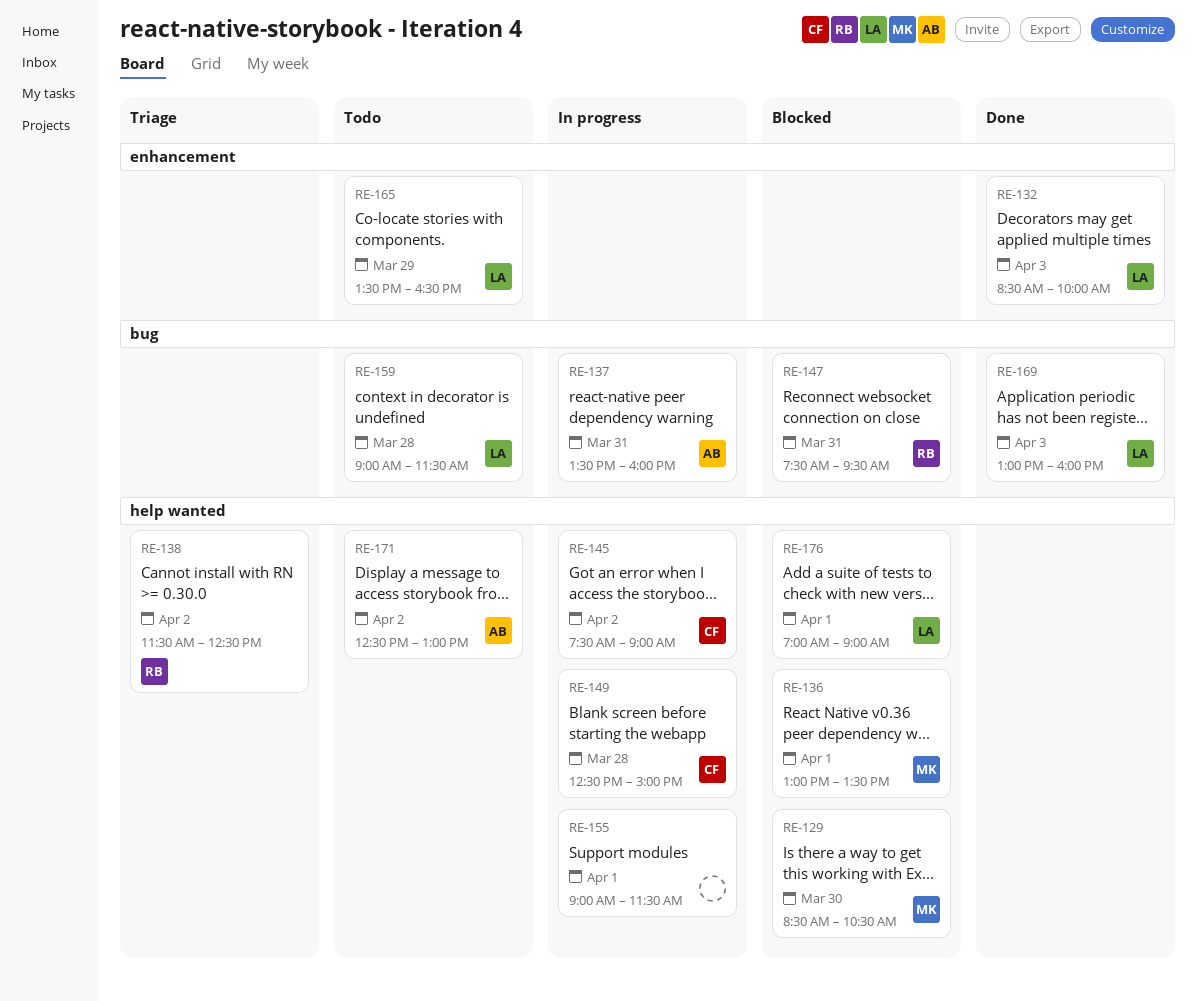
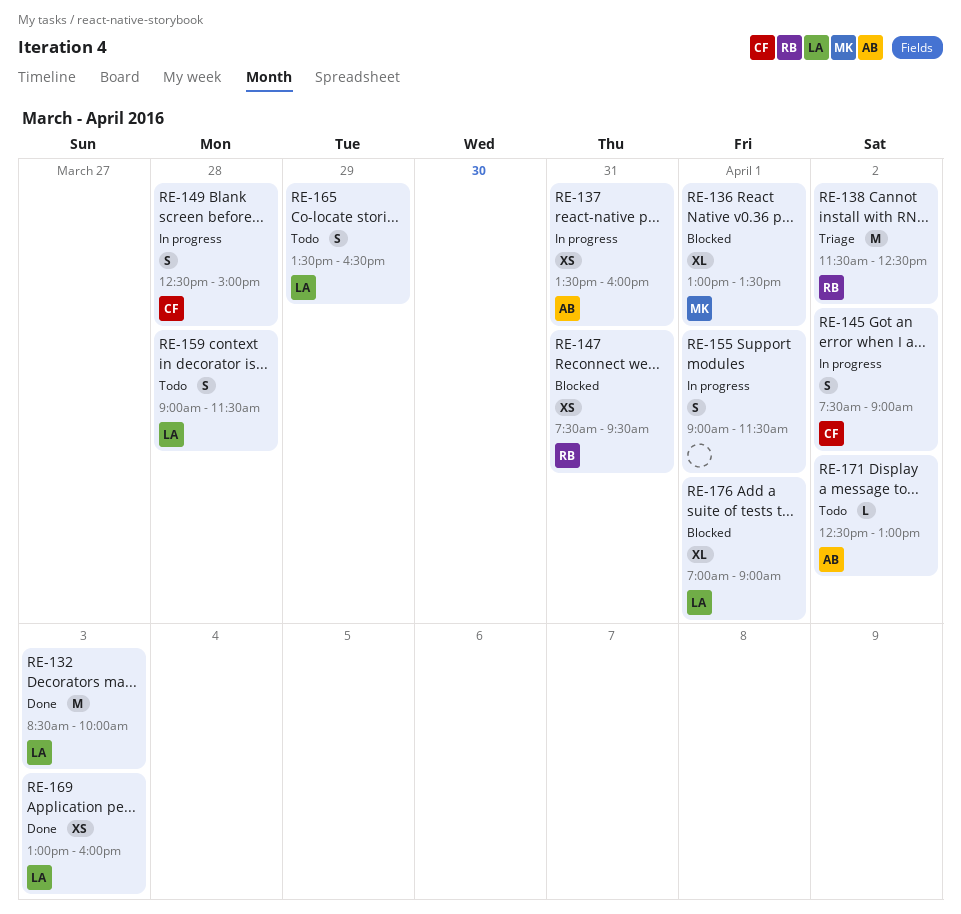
RE-129: present -> none

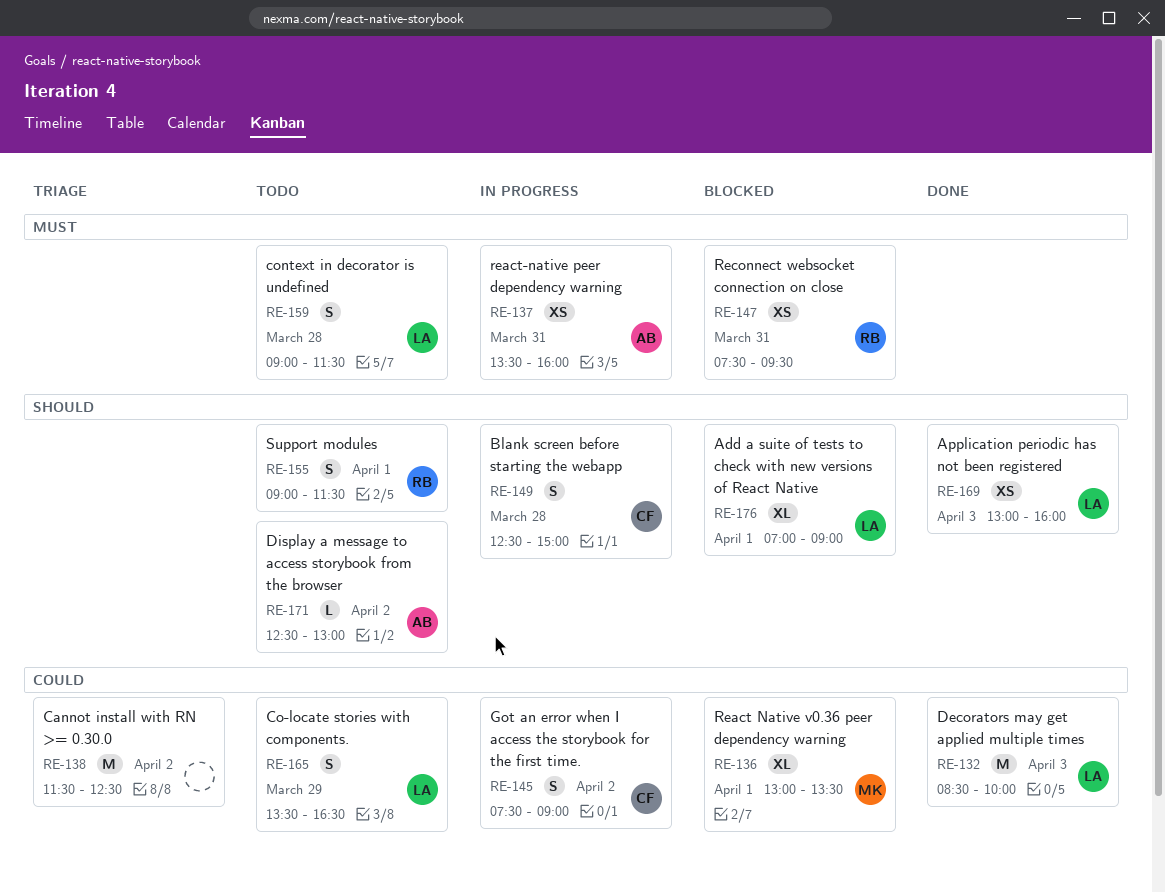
RE-138, owner: RB -> none
RE-155, status: In progress -> Todo
RE-155, owner: none -> RB

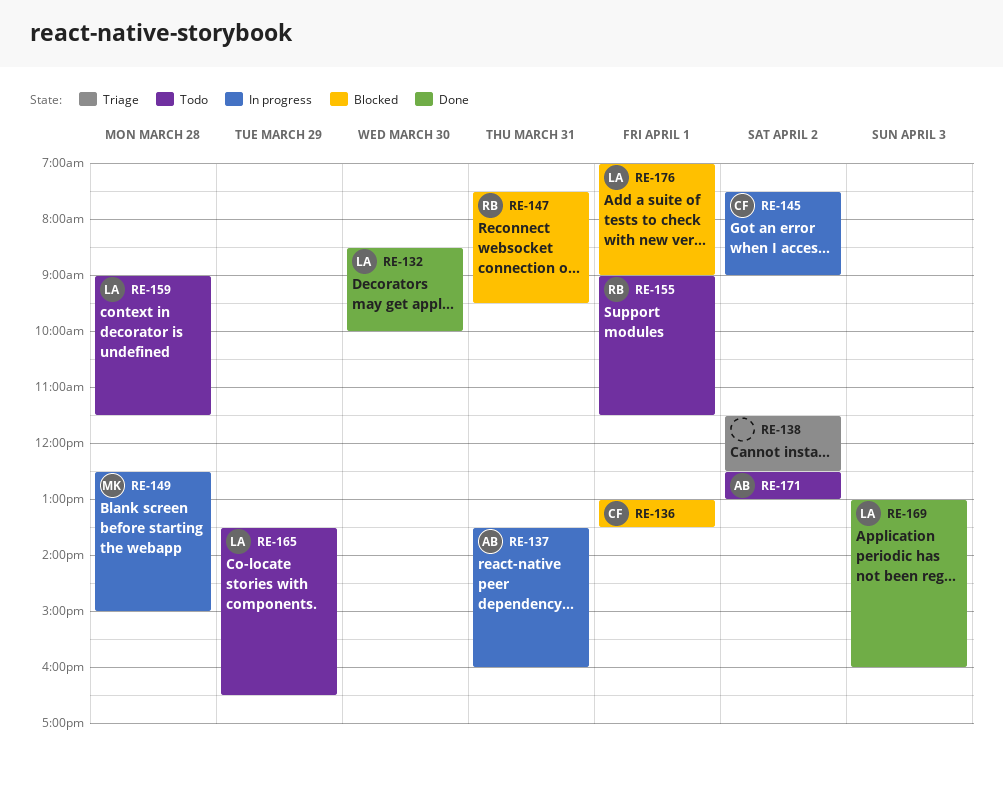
RE-132, day: Apr 3 -> Mar 30
RE-136, owner: MK -> CF
RE-149, owner: CF -> MK

